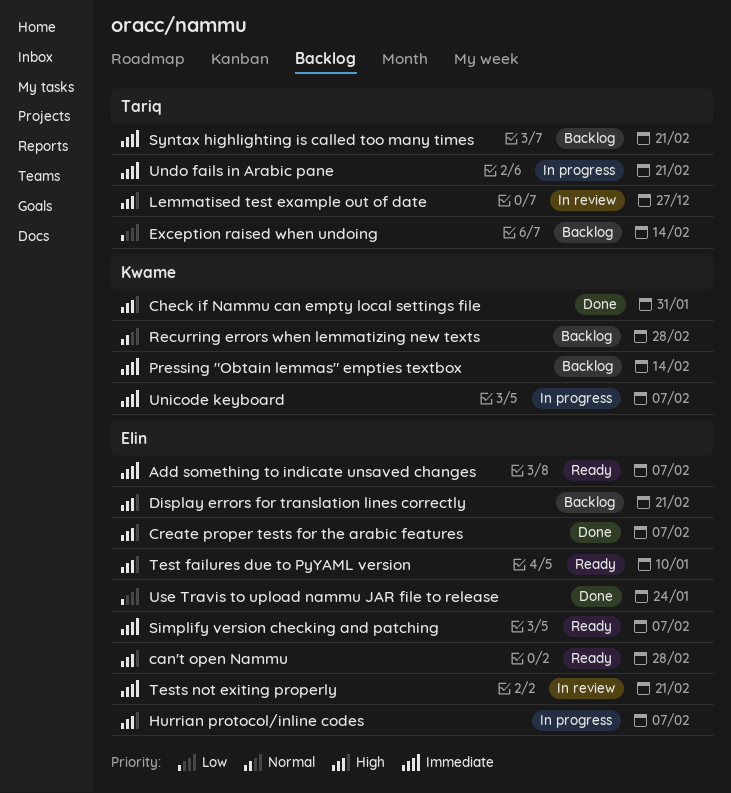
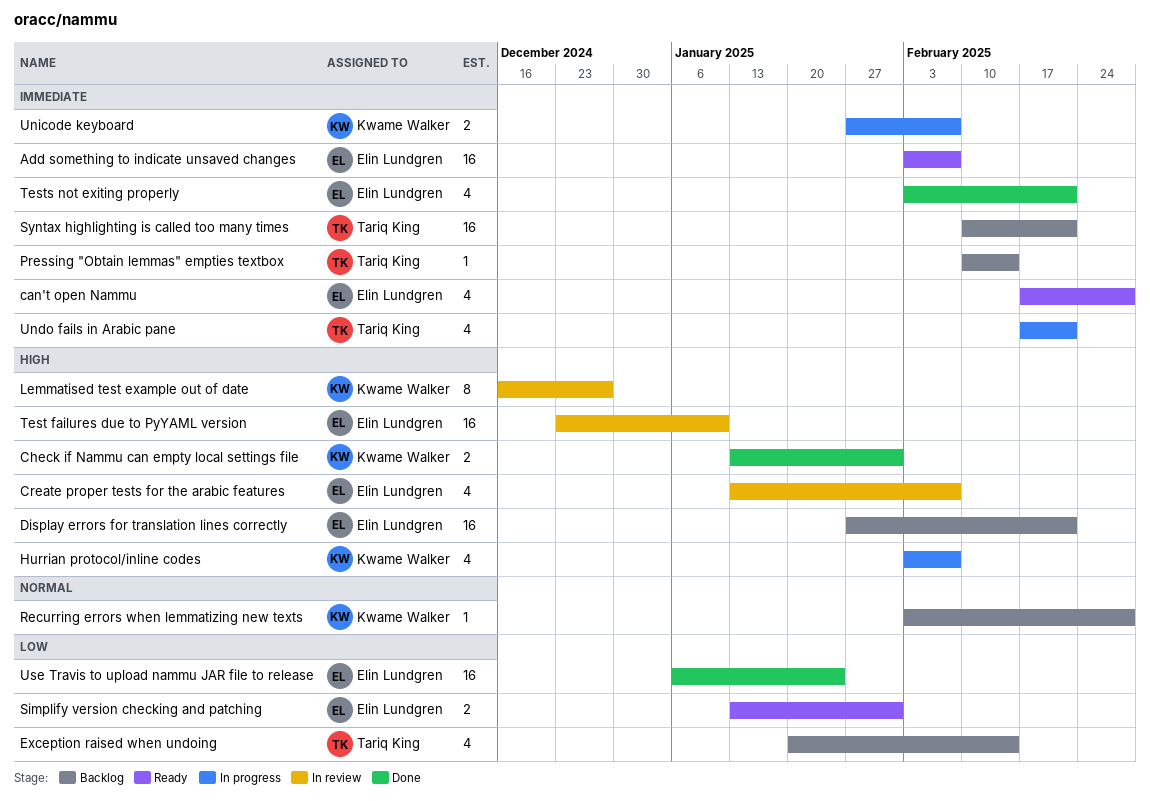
can't open Nammu, priority: High -> Immediate
Create proper tests for the arabic features, status: Done -> In review
Hurrian protocol/inline codes, owner: Elin Lundgren -> Kwame Walker
Lemmatised test example out of date, owner: Tariq King -> Kwame Walker
Pressing "Obtain lemmas" empties textbox, owner: Kwame Walker -> Tariq King
Simplify version checking and patching, priority: Immediate -> Low
Simplify version checking and patching, due: Feb 7 -> Jan 31
Test failures due to PyYAML version, status: Ready -> In review
Tests not exiting properly, status: In review -> Done

